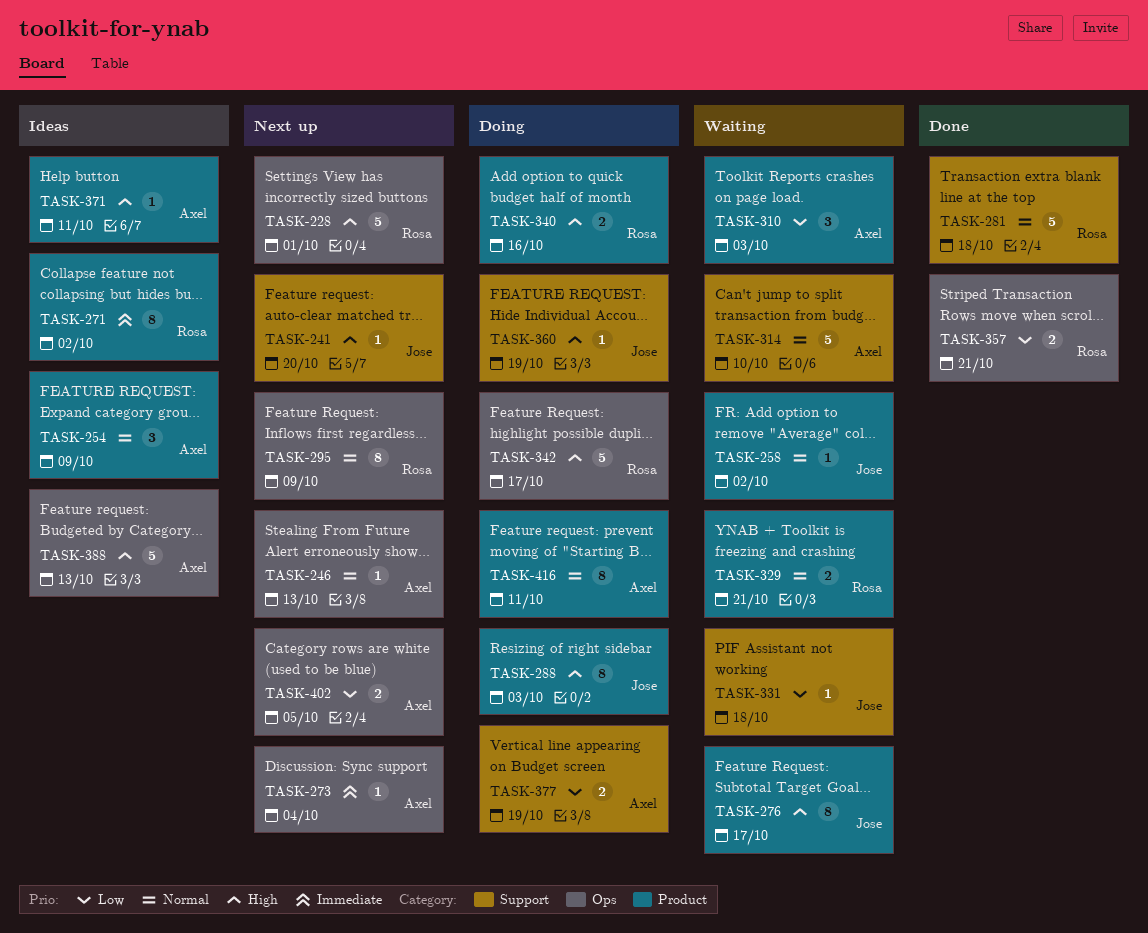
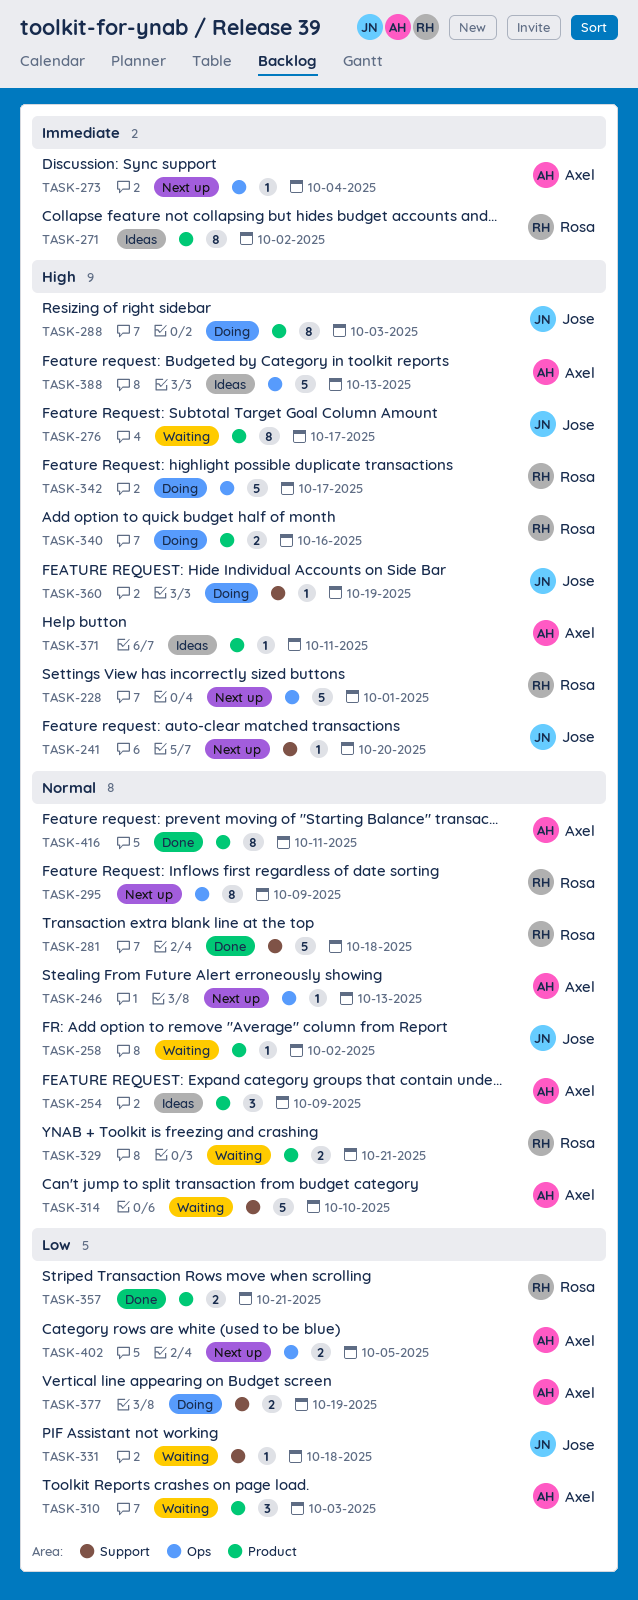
TASK-357, label: Ops -> Product
TASK-416, status: Doing -> Done

